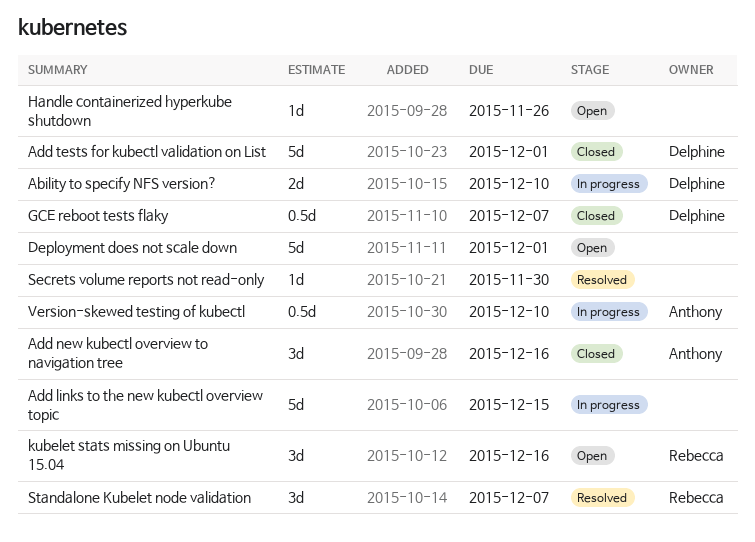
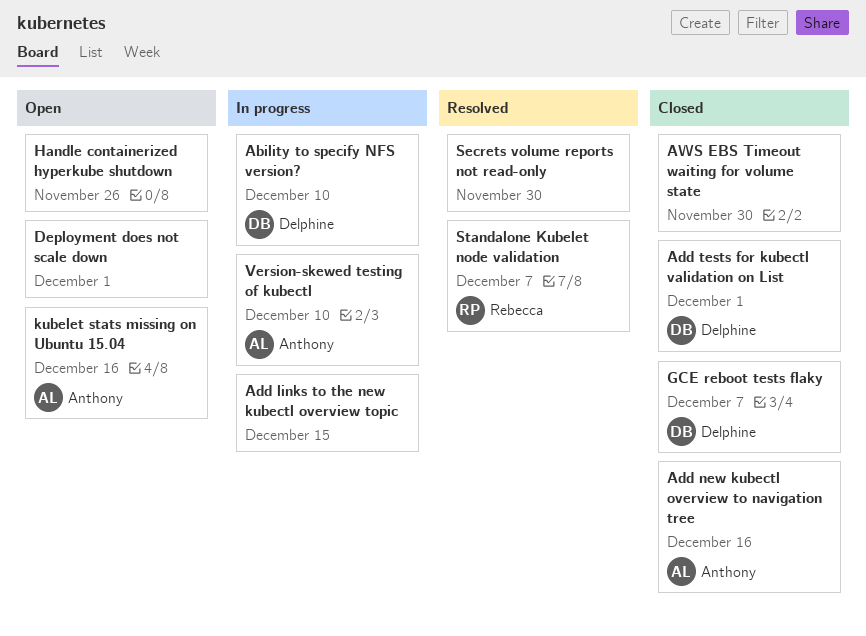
AWS EBS Timeout waiting for volume state: none -> present
kubelet stats missing on Ubuntu 15.04, owner: Rebecca -> Anthony

